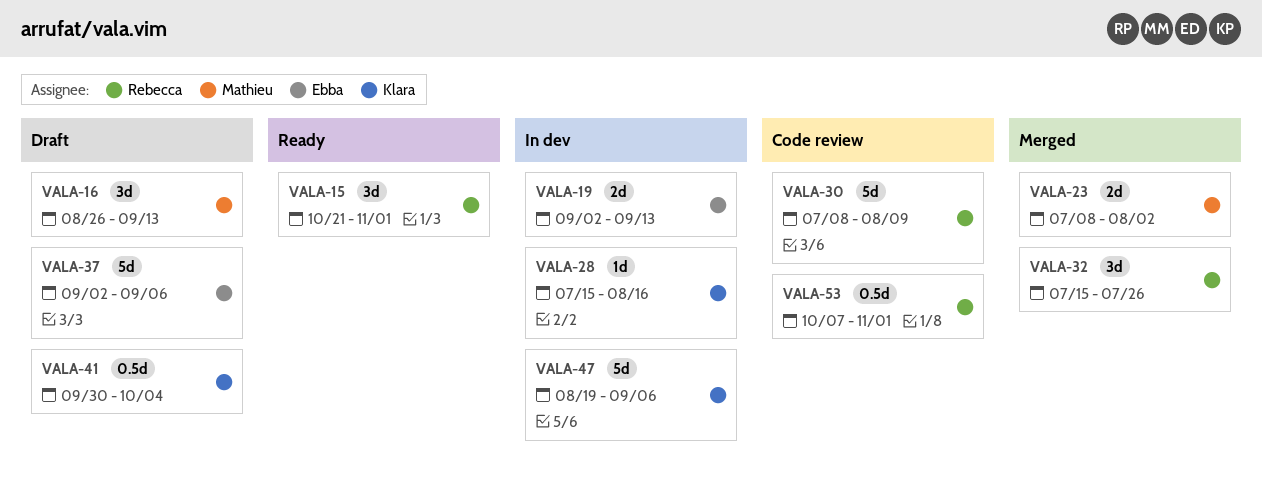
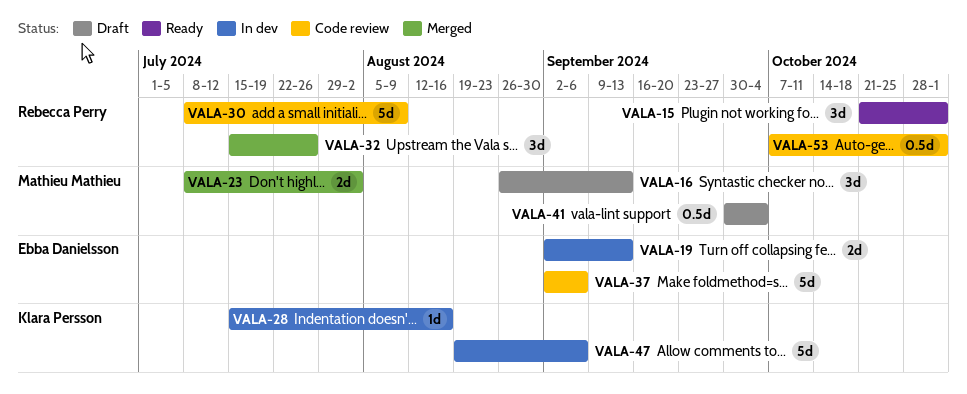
VALA-37, status: Draft -> Code review
VALA-41, owner: Klara Persson -> Mathieu Mathieu

